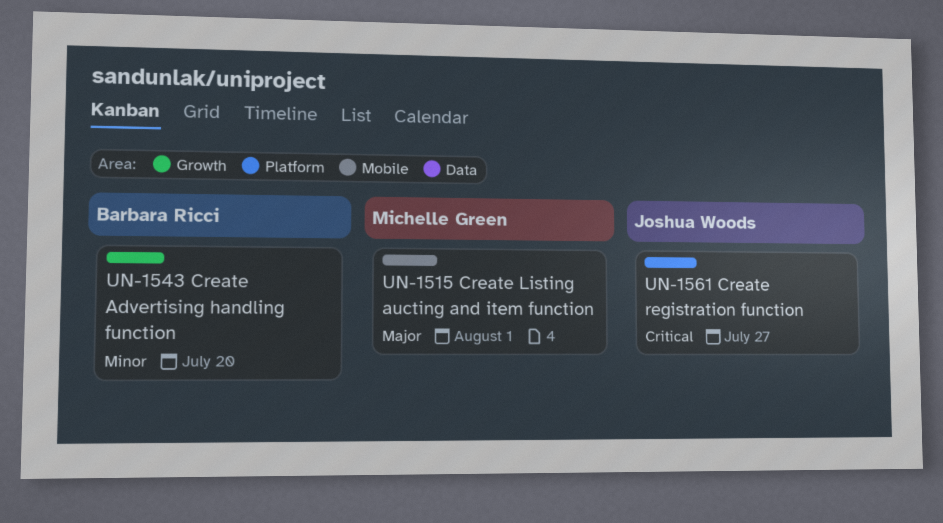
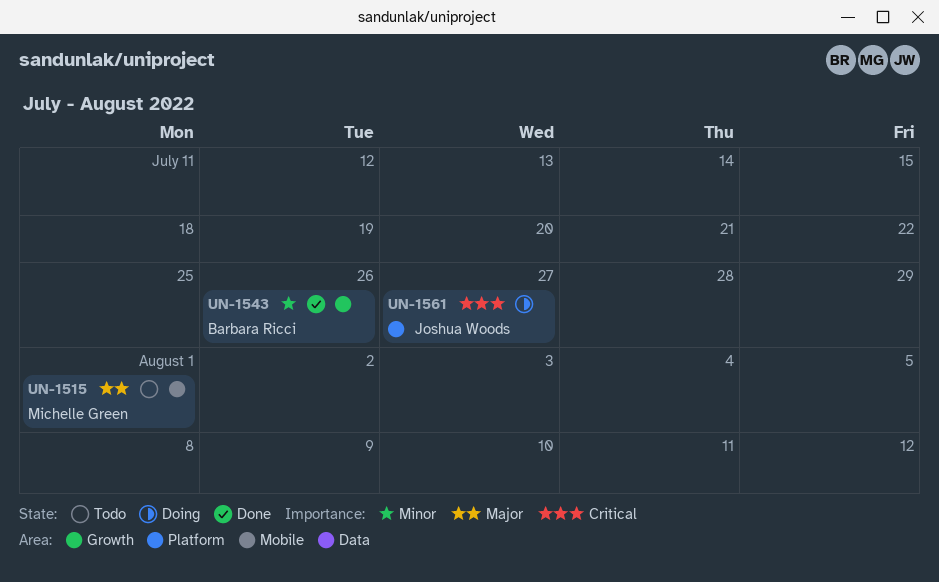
UN-1543, due: Jul 20 -> Jul 26

